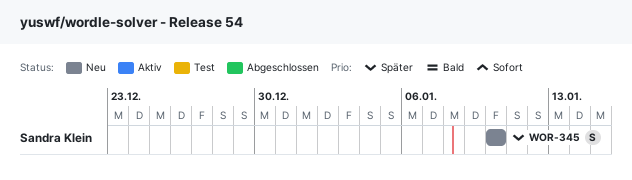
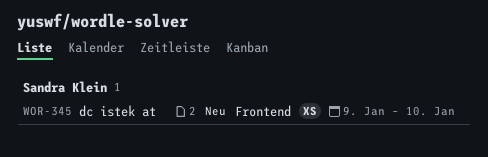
WOR-345, estimate: S -> XS
WOR-345, start: Jan 10 -> Jan 9

